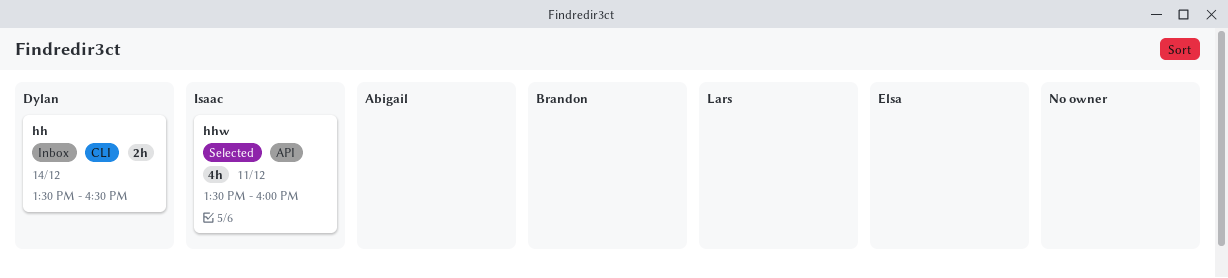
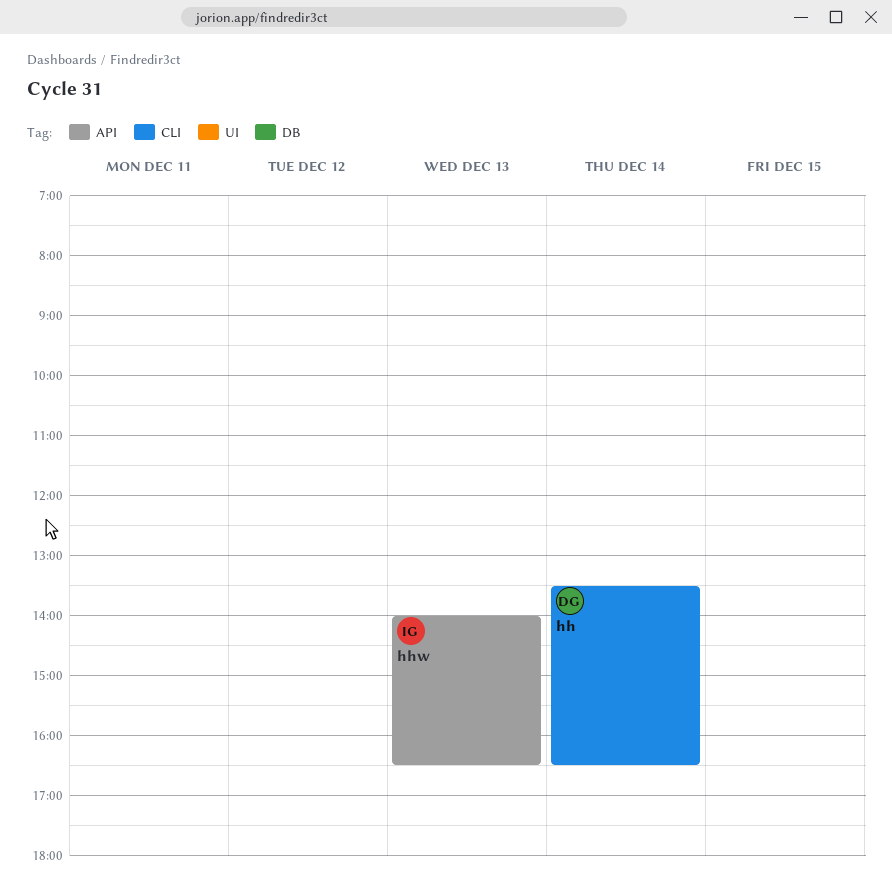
hhw, day: Dec 11 -> Dec 13
hhw, begins: 13:30 -> 14:00
hhw, ends: 16:00 -> 16:30

